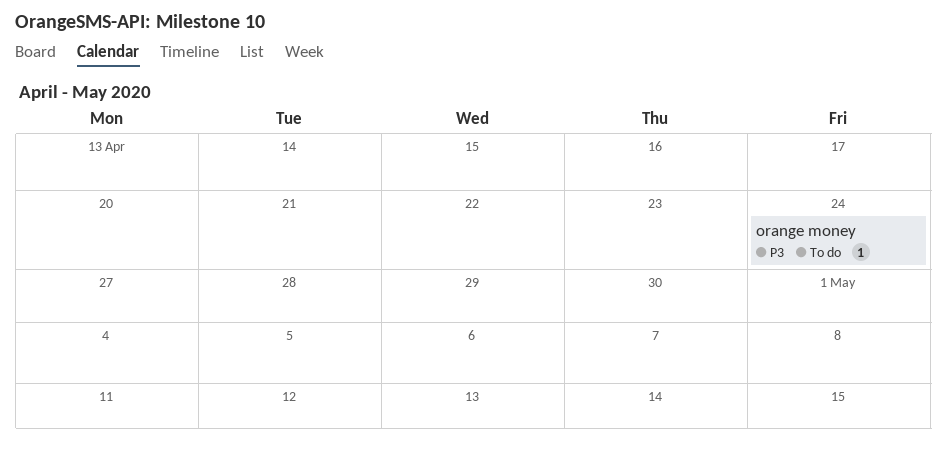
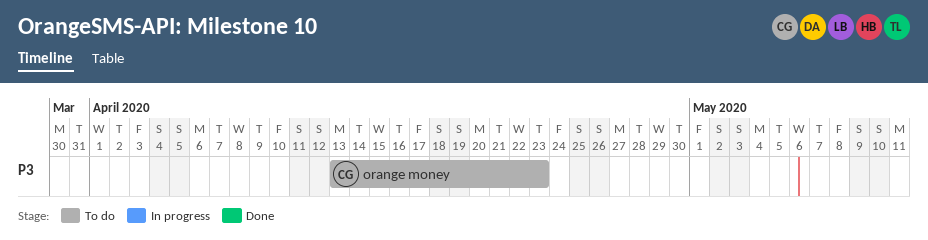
orange money, due: Apr 24 -> Apr 23

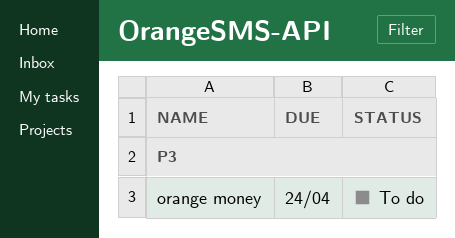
orange money, due: Apr 23 -> Apr 24

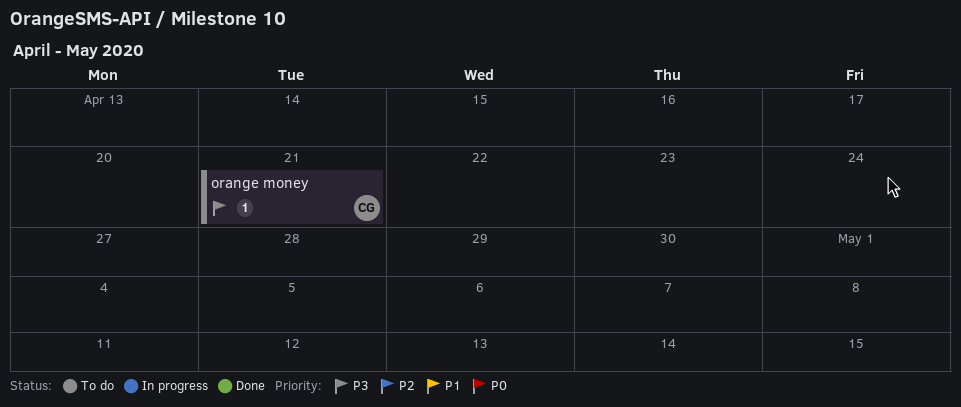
orange money, due: Apr 24 -> Apr 21

